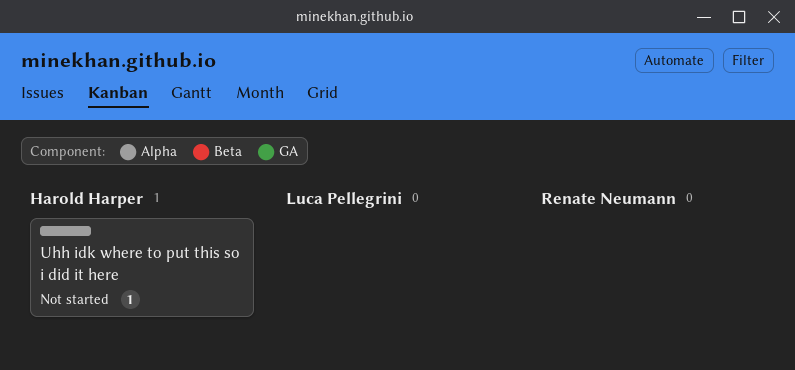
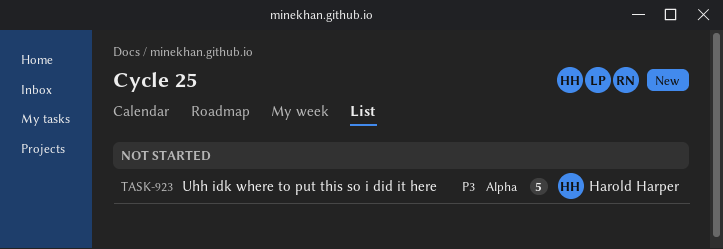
Uhh idk where to put this so i did it here, estimate: 1 -> 5

